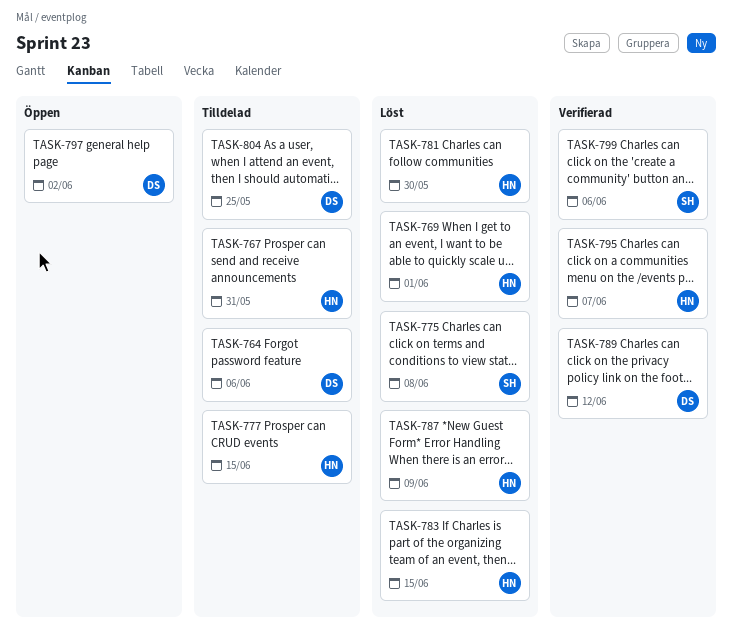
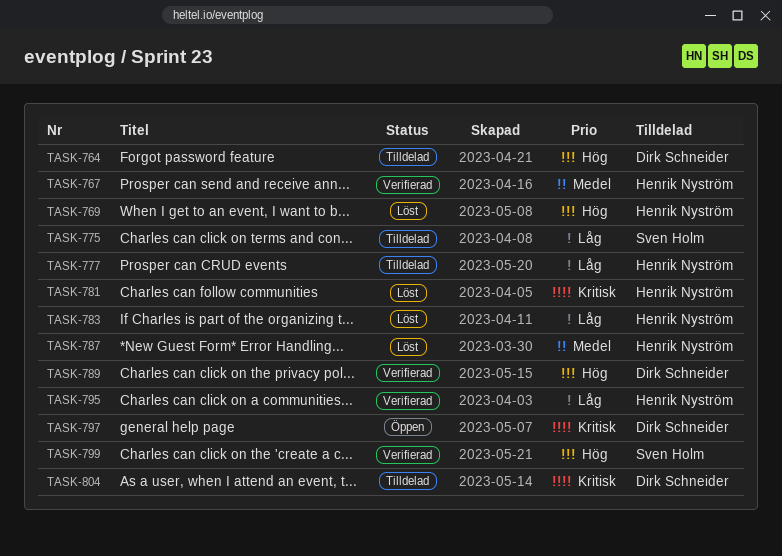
TASK-767, status: Tilldelad -> Verifierad
TASK-775, status: Löst -> Tilldelad

